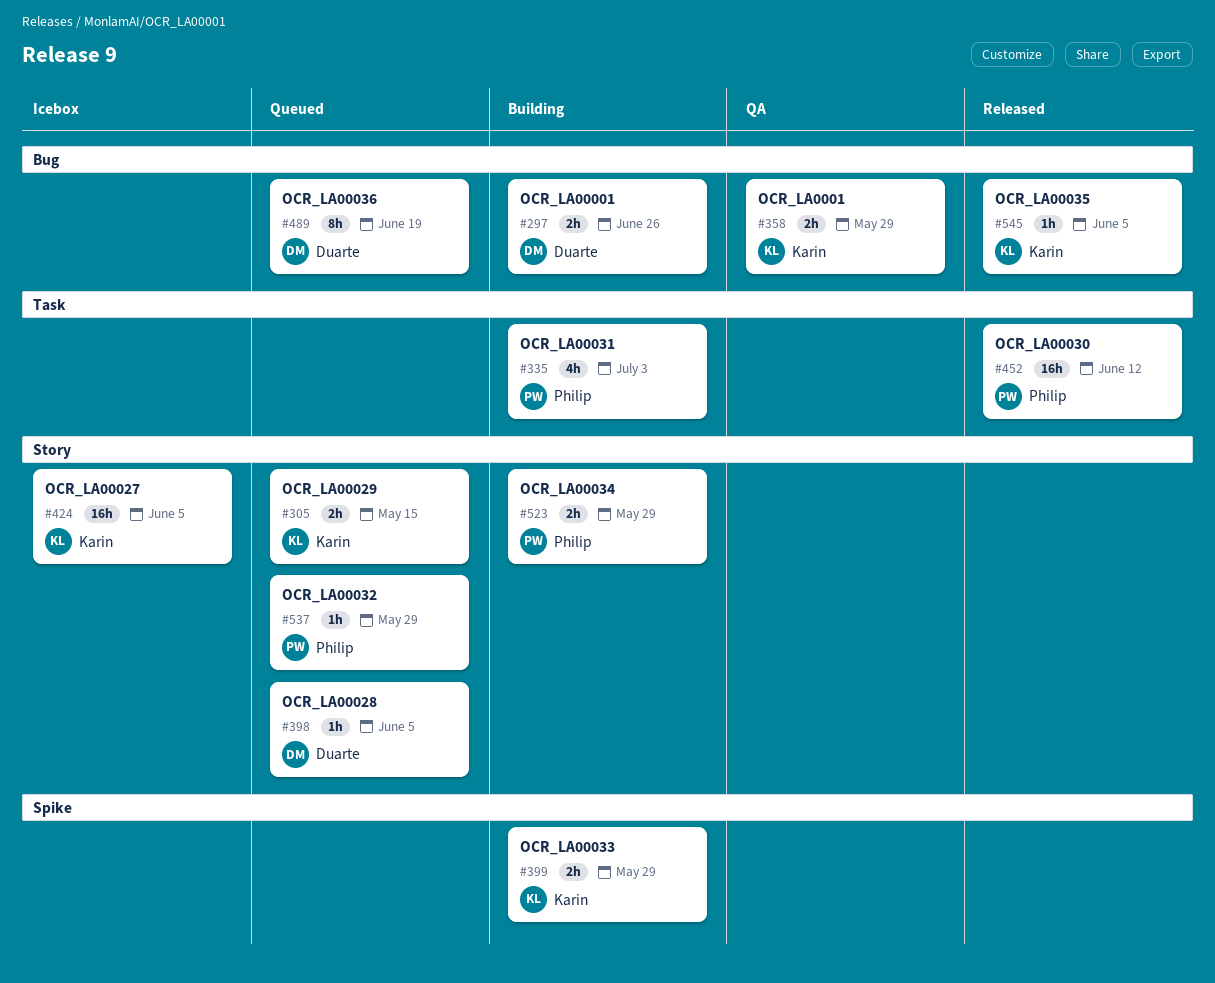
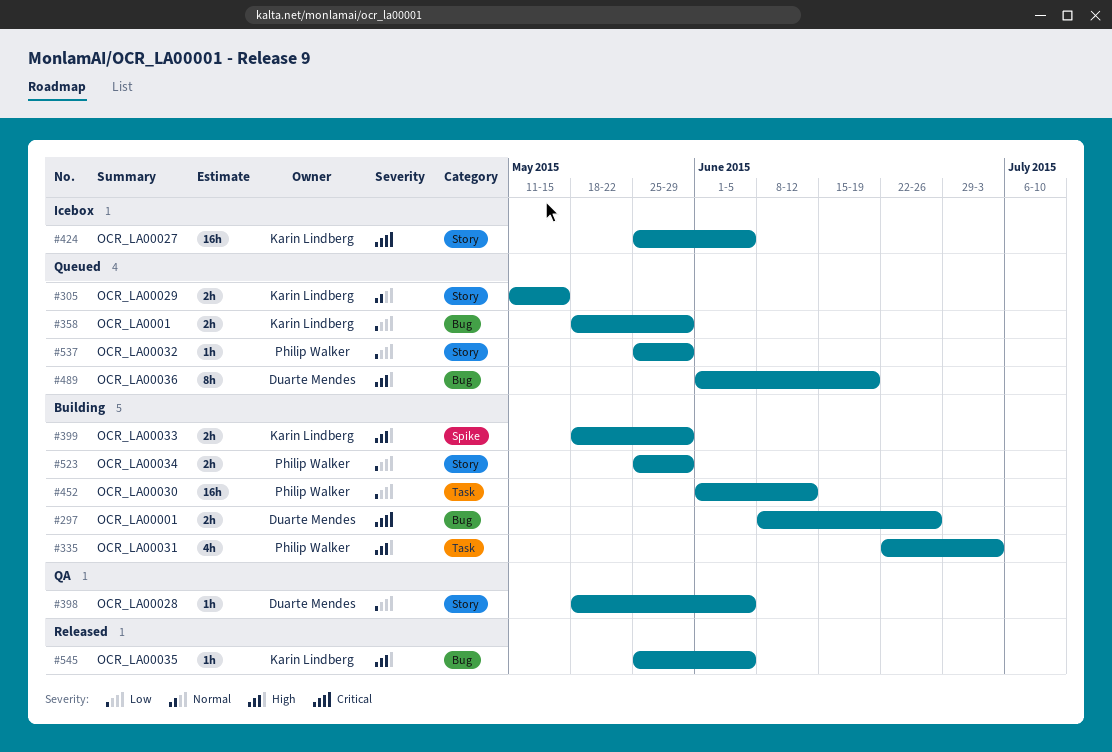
#358, status: QA -> Queued
#398, status: Queued -> QA
#452, status: Released -> Building

